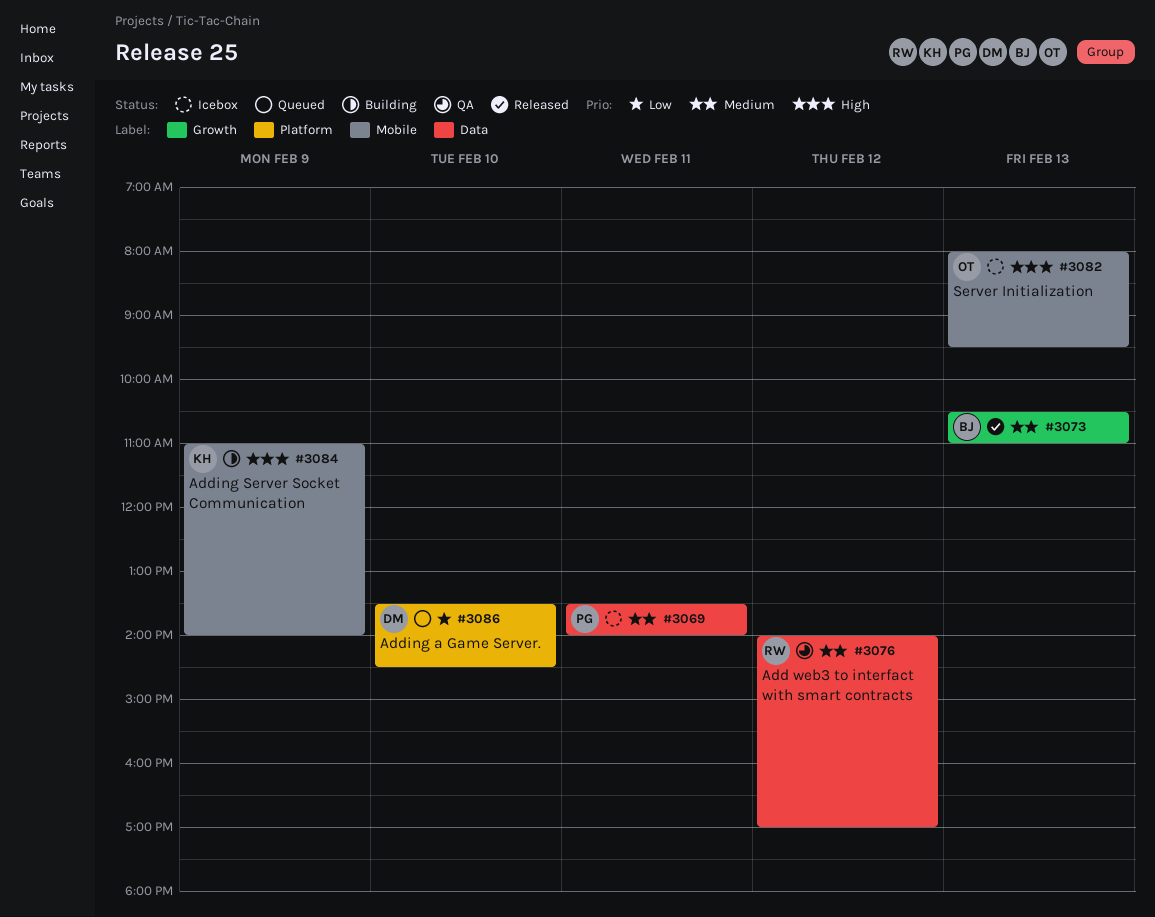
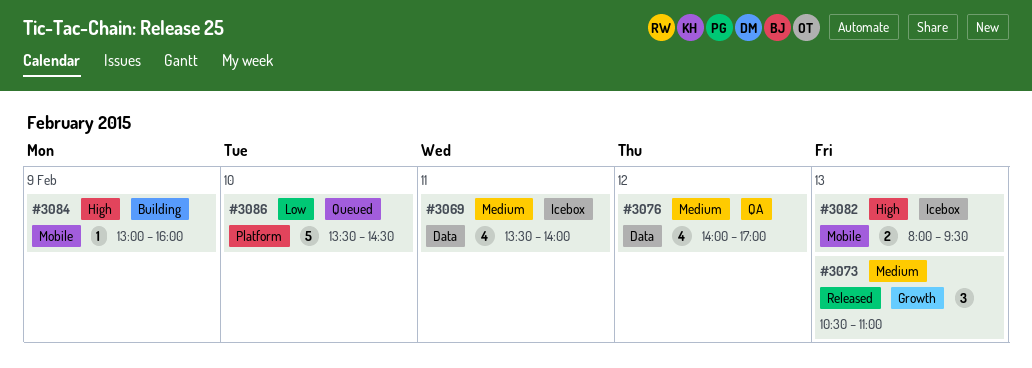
#3084, begins: 11:00 -> 13:00
#3084, ends: 14:00 -> 16:00

